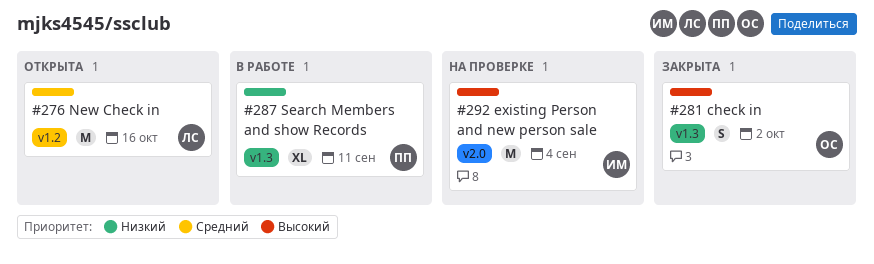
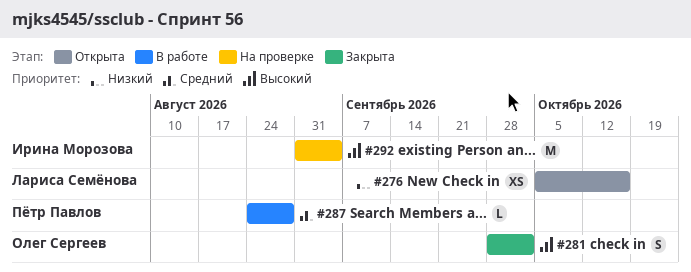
#276, priority: Средний -> Низкий
#276, estimate: M -> XS
#287, priority: Низкий -> Средний
#287, estimate: XL -> L
#287, due: Sep 11 -> Aug 28

